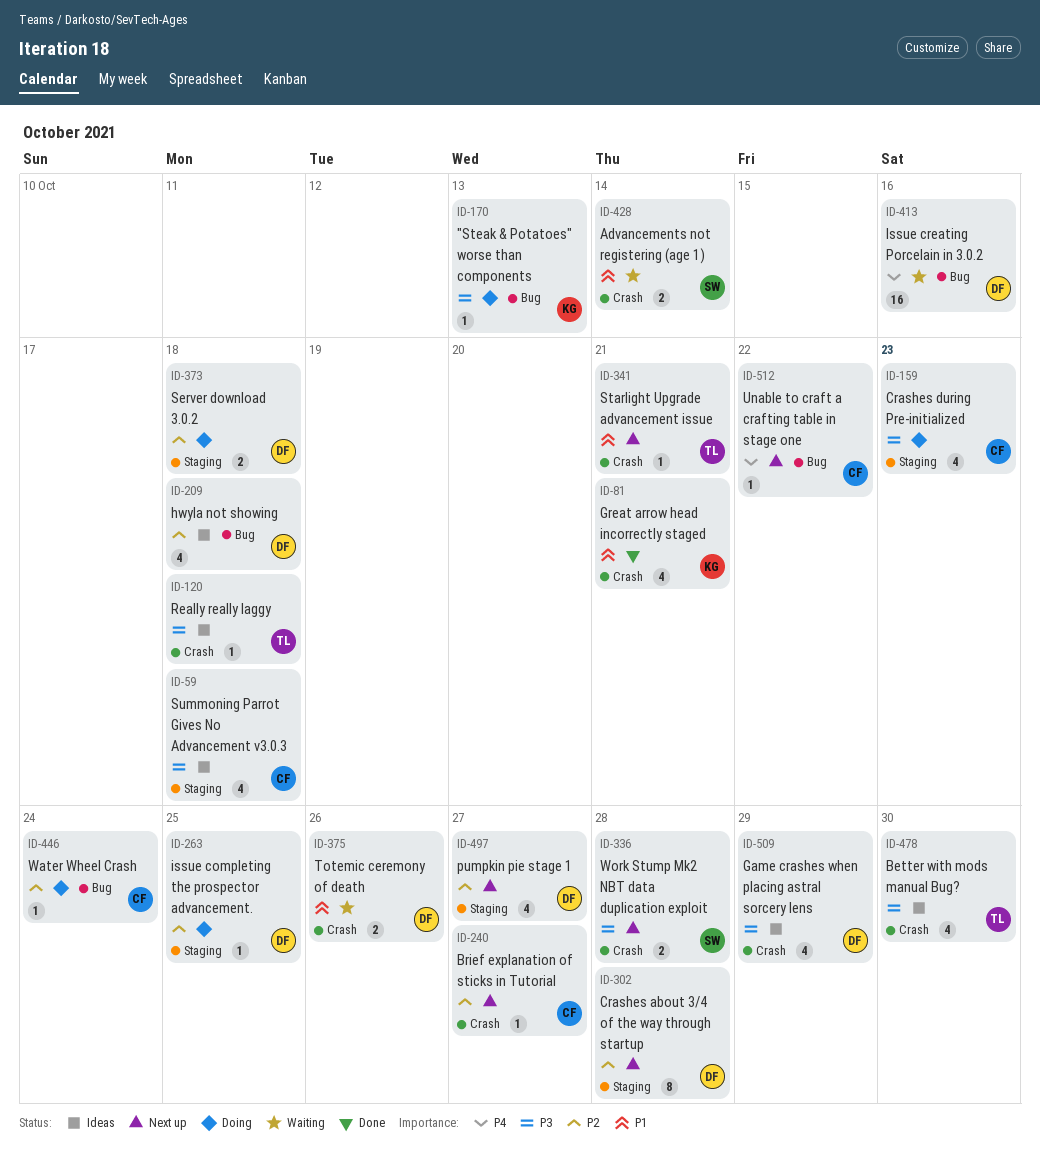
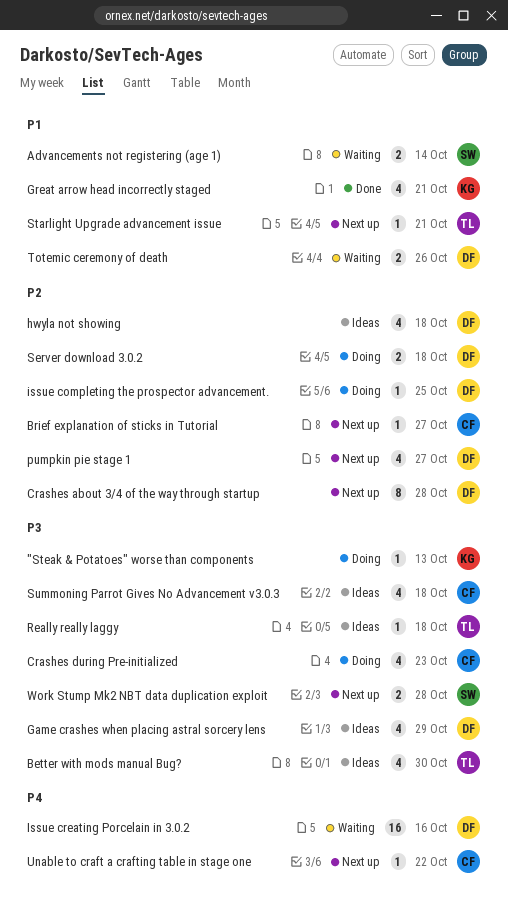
Water Wheel Crash: present -> none

